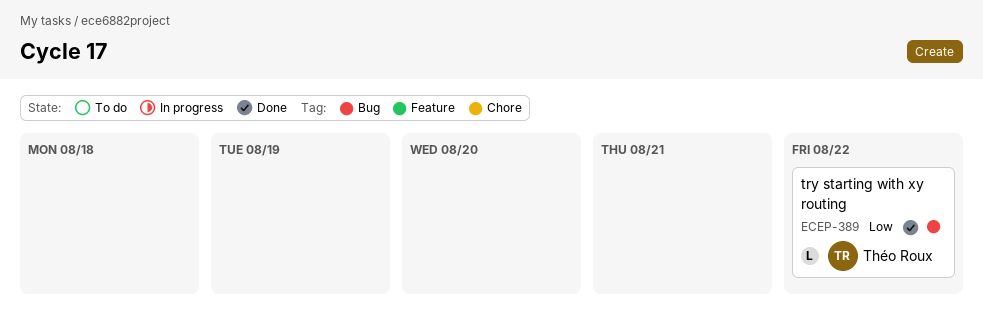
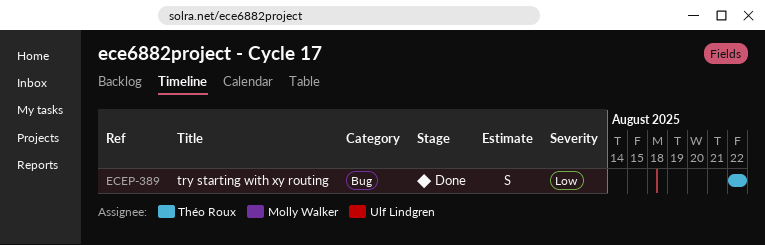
ECEP-389, estimate: L -> S

